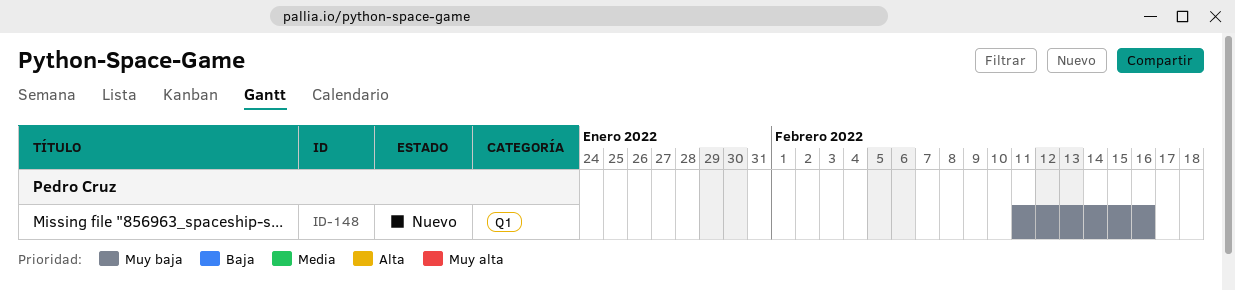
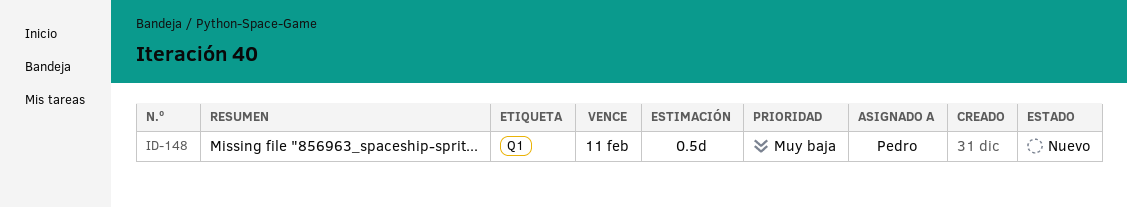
ID-148, due: Feb 16 -> Feb 11

